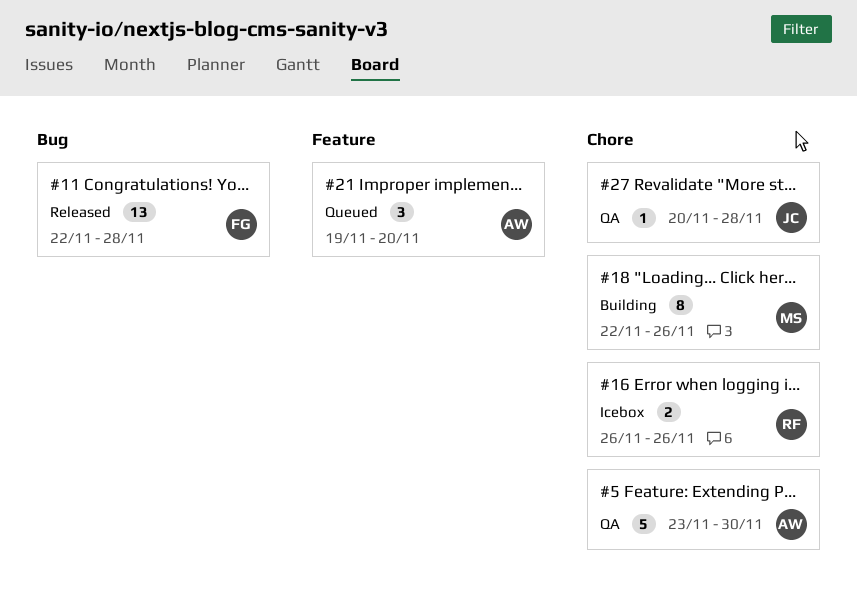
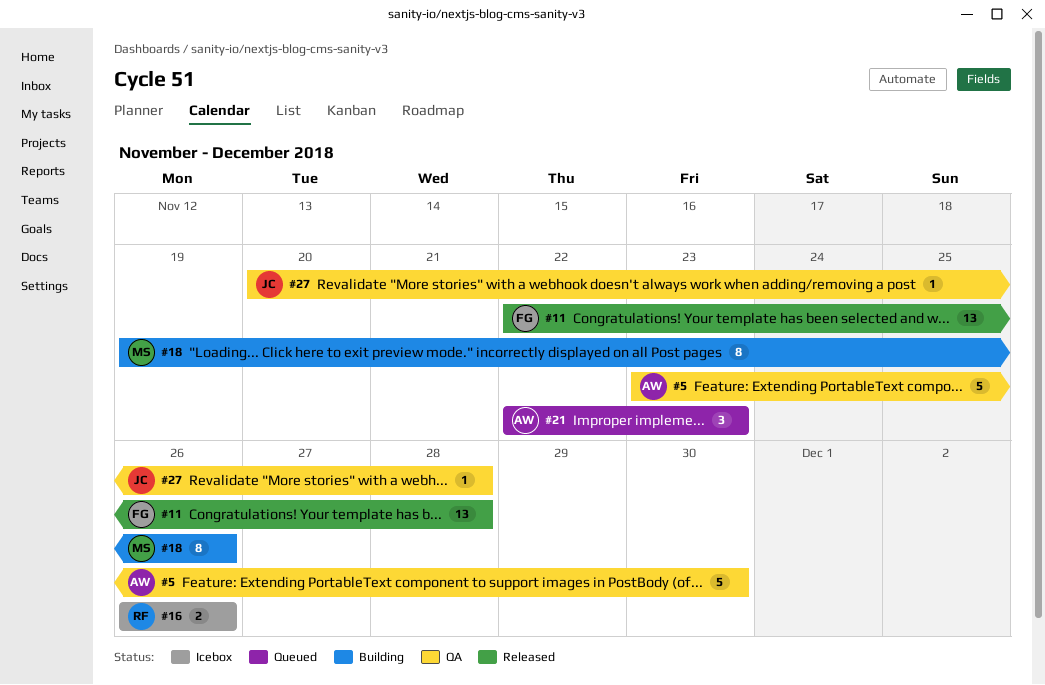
#18, start: Nov 22 -> Nov 19
#21, start: Nov 19 -> Nov 22
#21, due: Nov 20 -> Nov 23

